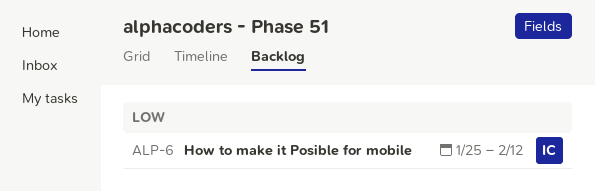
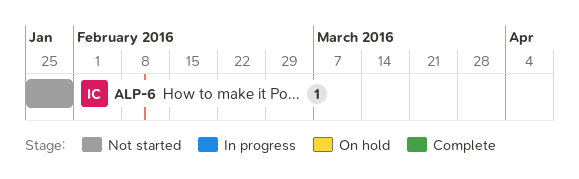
ALP-6, due: Feb 12 -> Jan 29

